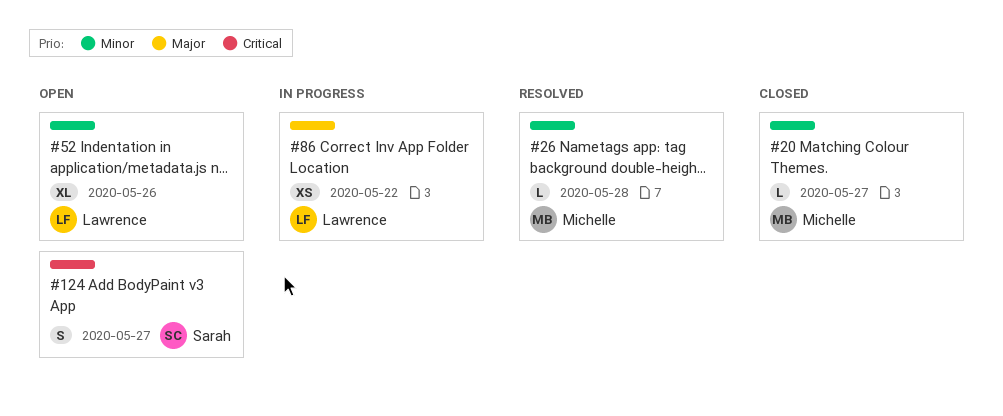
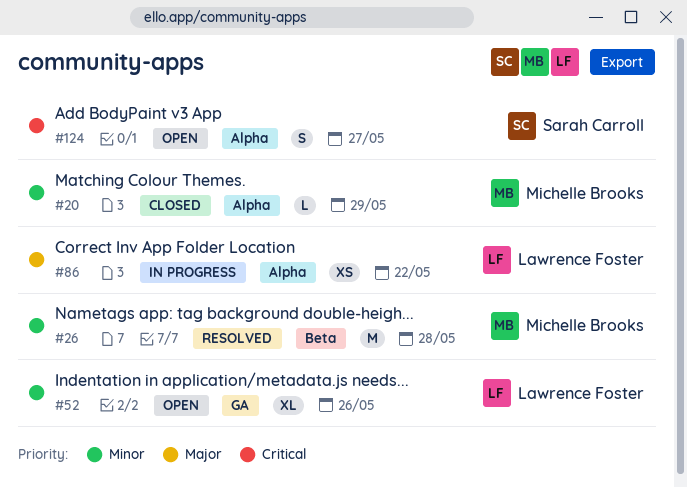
#20, due: May 27 -> May 29
#26, estimate: L -> M

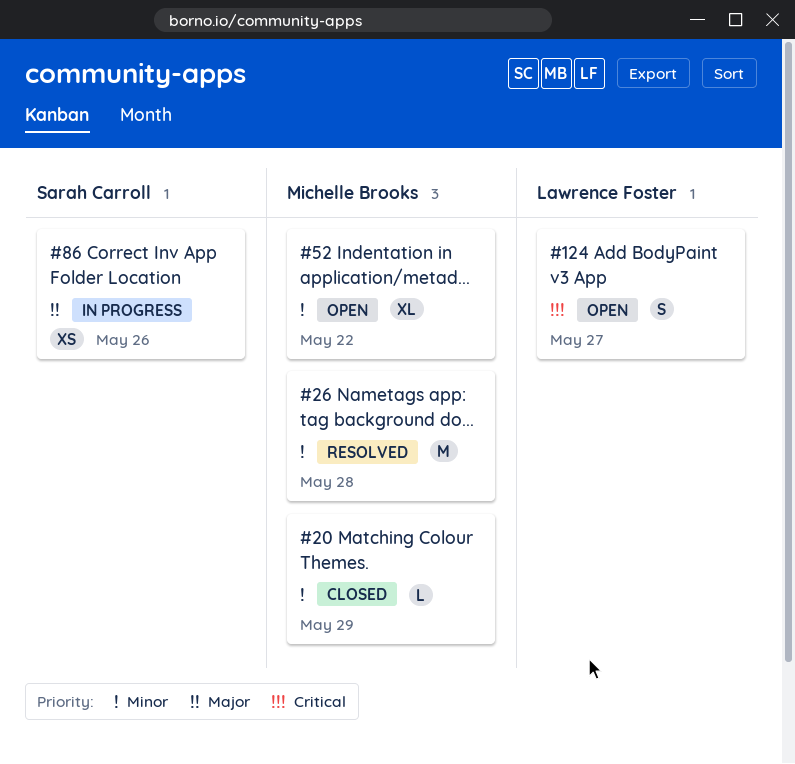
#52, owner: Lawrence Foster -> Michelle Brooks
#52, due: May 26 -> May 22
#86, owner: Lawrence Foster -> Sarah Carroll
#86, due: May 22 -> May 26
#124, owner: Sarah Carroll -> Lawrence Foster

